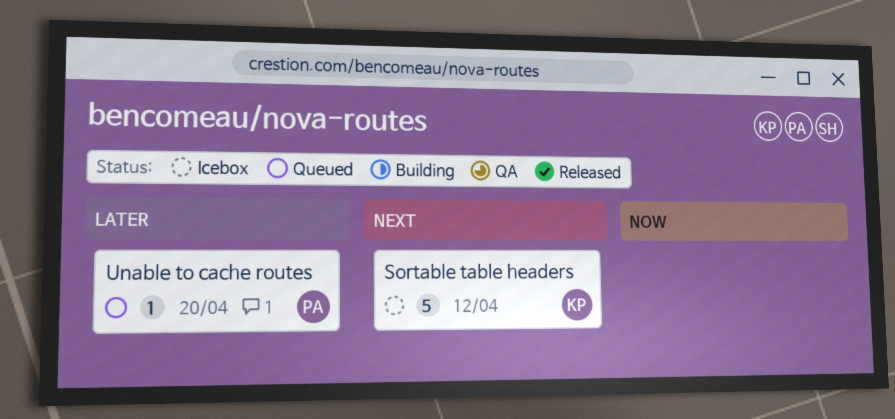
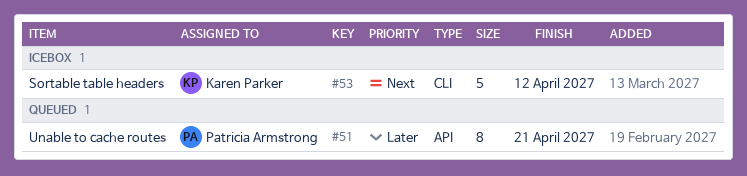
Unable to cache routes, estimate: 1 -> 8
Unable to cache routes, due: Apr 20 -> Apr 21

